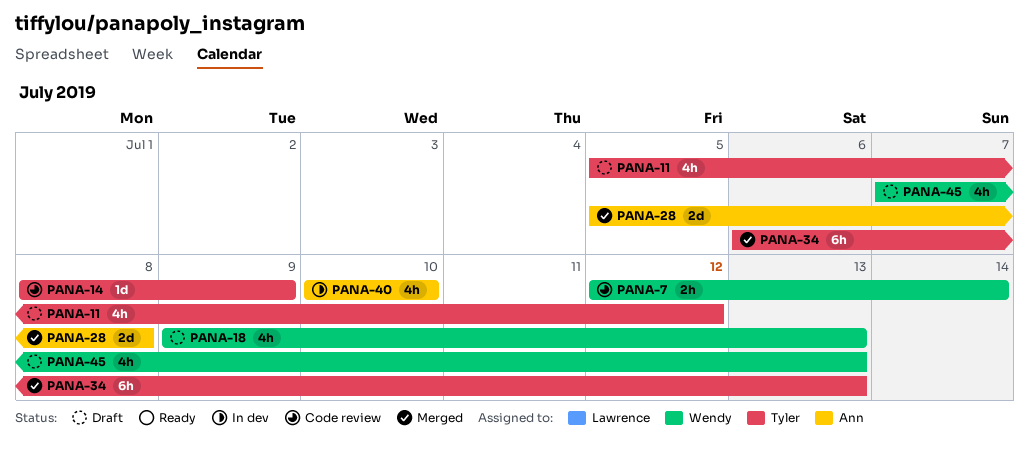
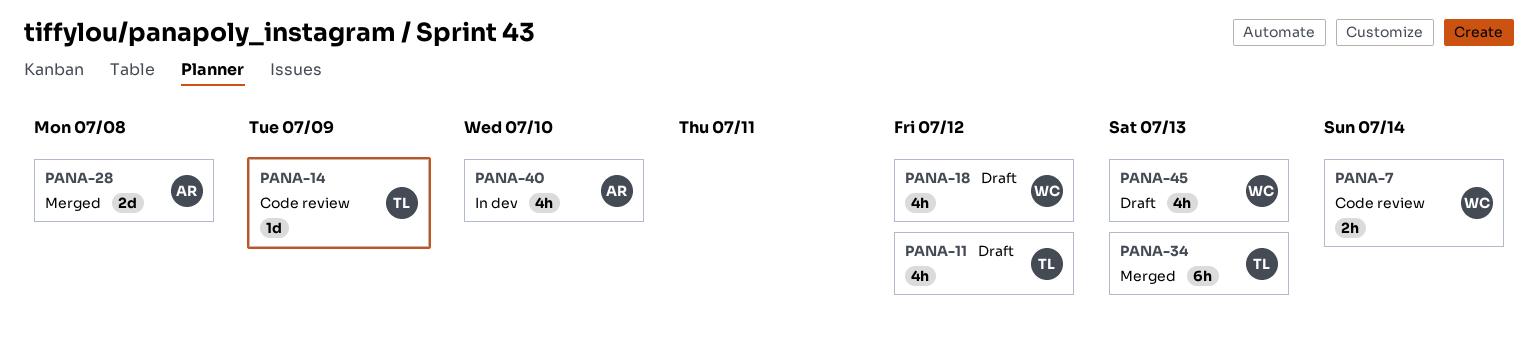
PANA-18, due: Jul 13 -> Jul 12

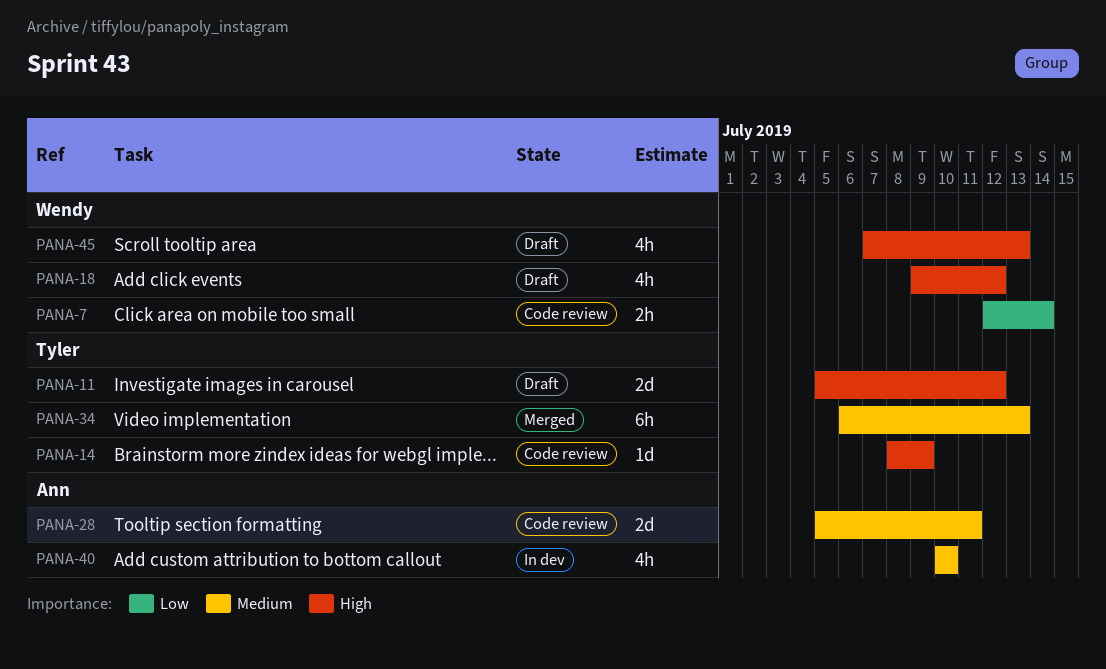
PANA-11, estimate: 4h -> 2d
PANA-28, status: Merged -> Code review
PANA-28, due: Jul 8 -> Jul 11

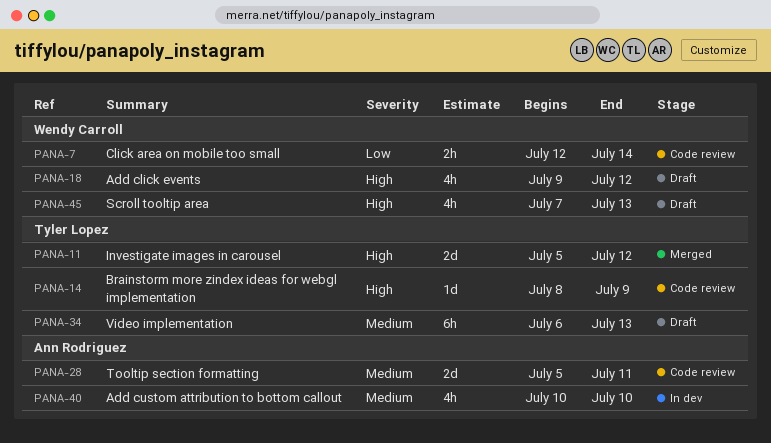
PANA-11, status: Draft -> Merged
PANA-34, status: Merged -> Draft

